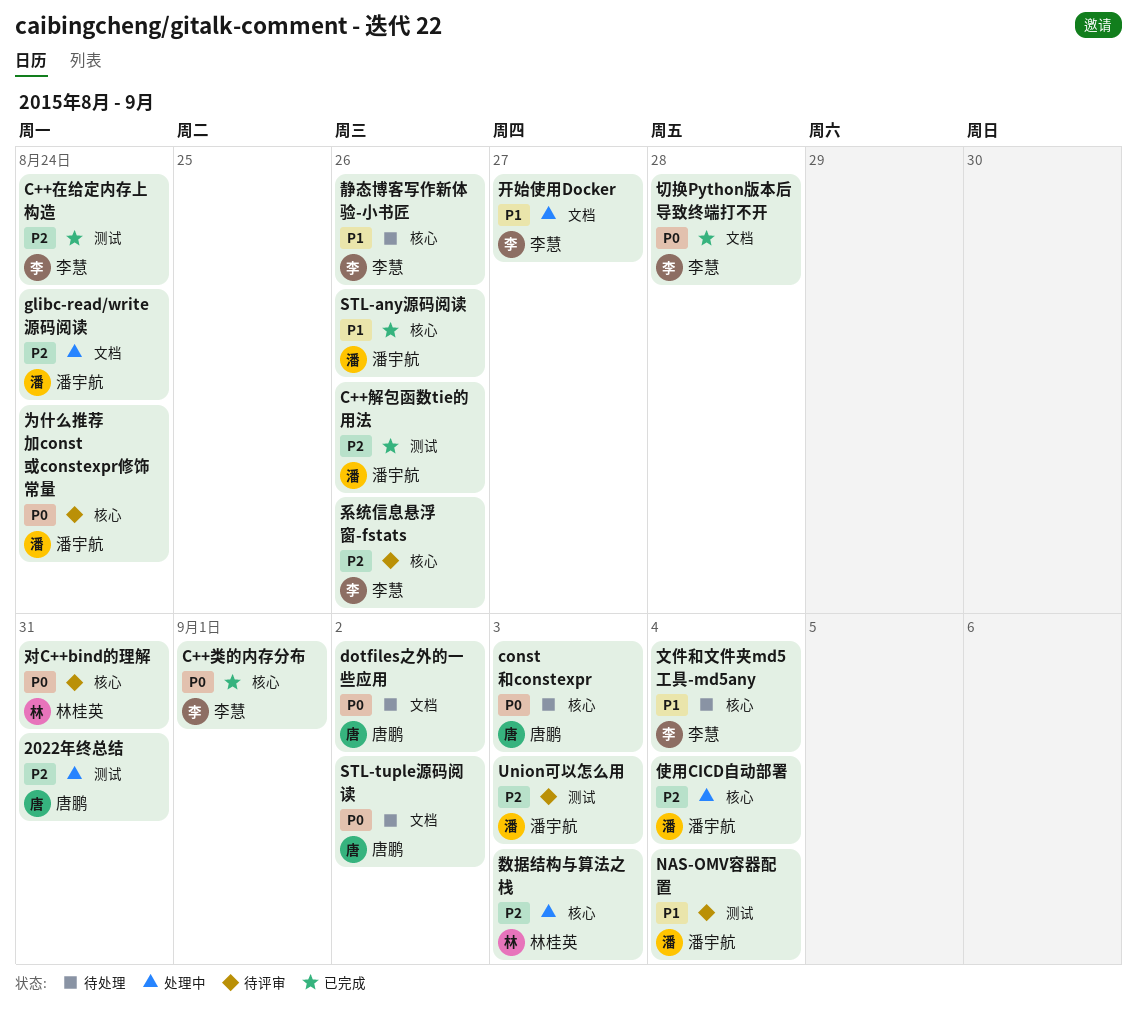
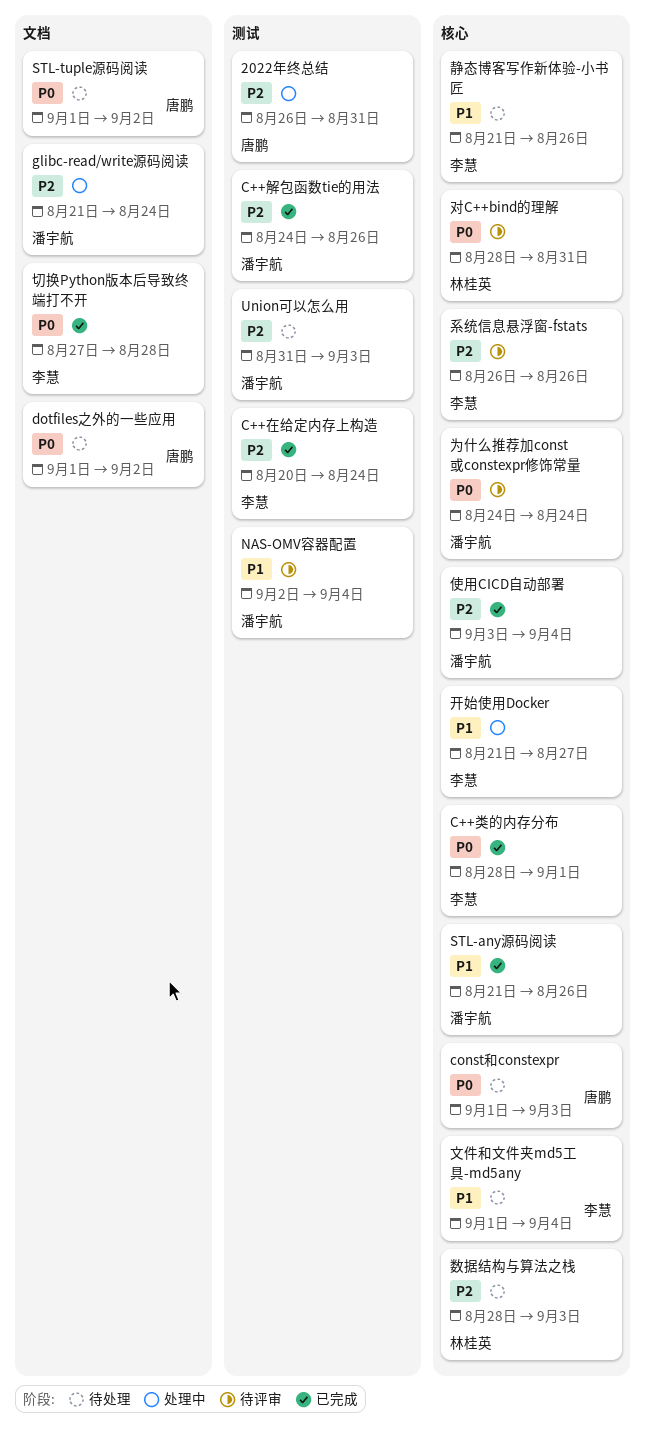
Union可以怎么用, status: 待评审 -> 待处理
使用CICD自动部署, status: 处理中 -> 已完成
开始使用Docker, label: 文档 -> 核心
数据结构与算法之栈, status: 处理中 -> 待处理

